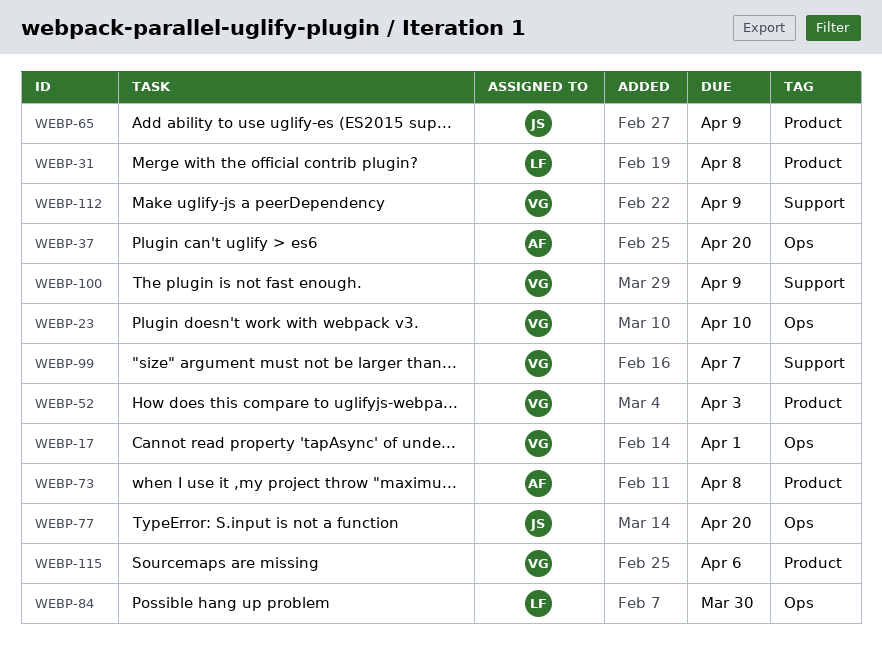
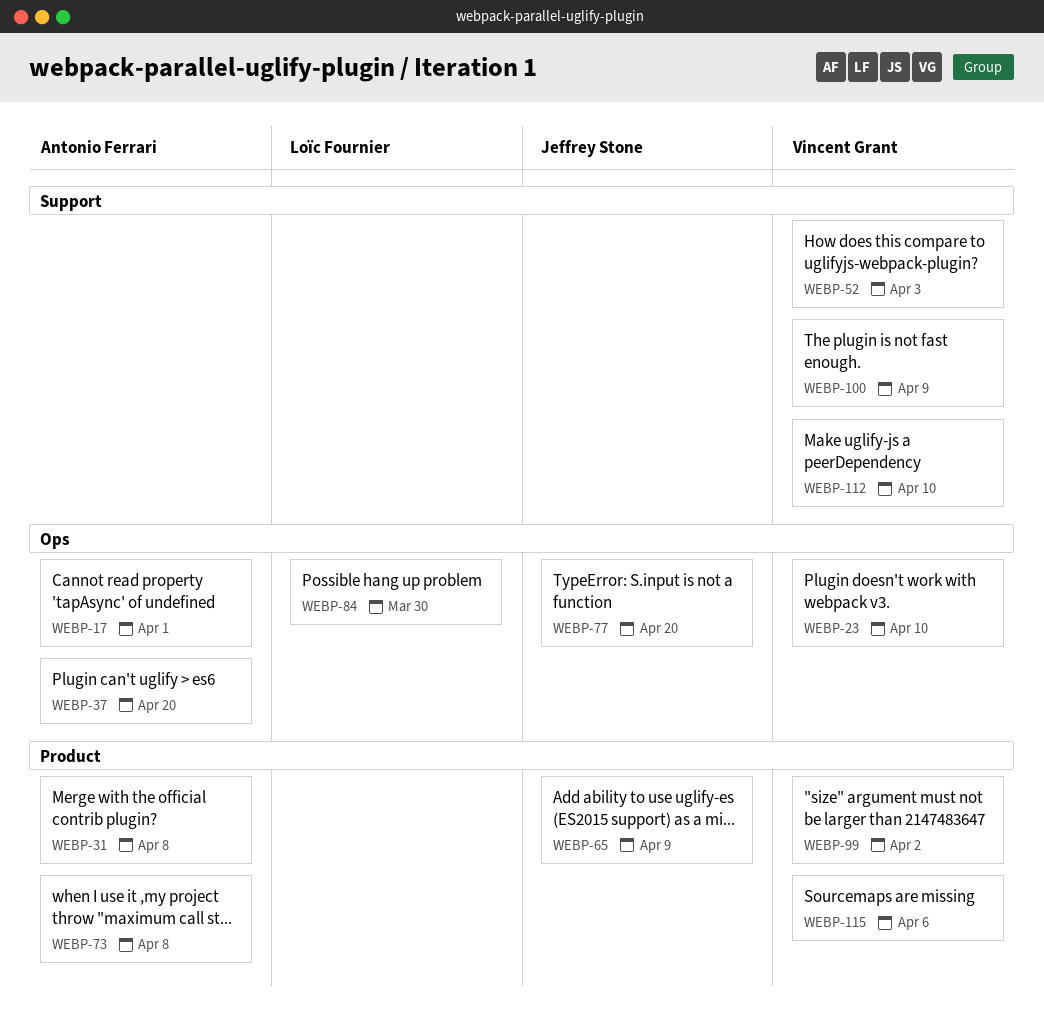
WEBP-17, owner: Vincent Grant -> Antonio Ferrari
WEBP-31, owner: Loïc Fournier -> Antonio Ferrari
WEBP-52, label: Product -> Support
WEBP-99, label: Support -> Product
WEBP-99, due: Apr 7 -> Apr 2
WEBP-112, due: Apr 9 -> Apr 10

